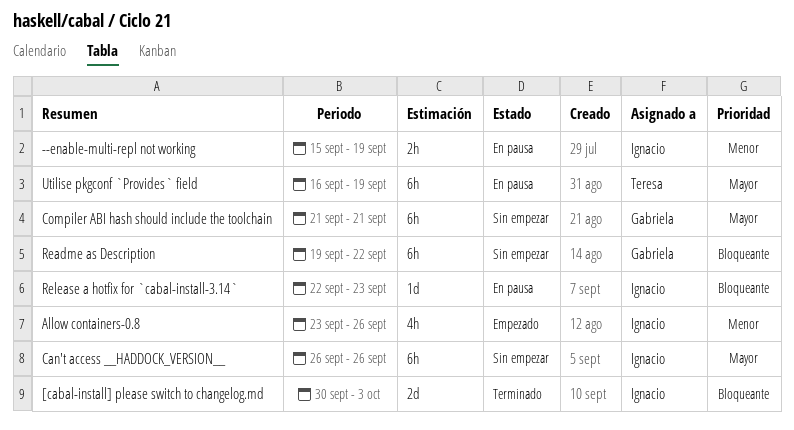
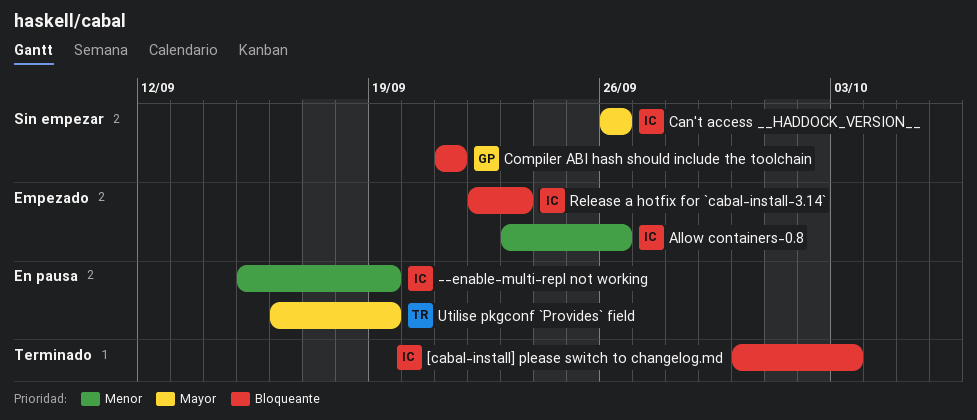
Compiler ABI hash should include the toolchain, priority: Mayor -> Bloqueante
Readme as Description: present -> none
Release a hotfix for `cabal-install-3.14`, status: En pausa -> Empezado

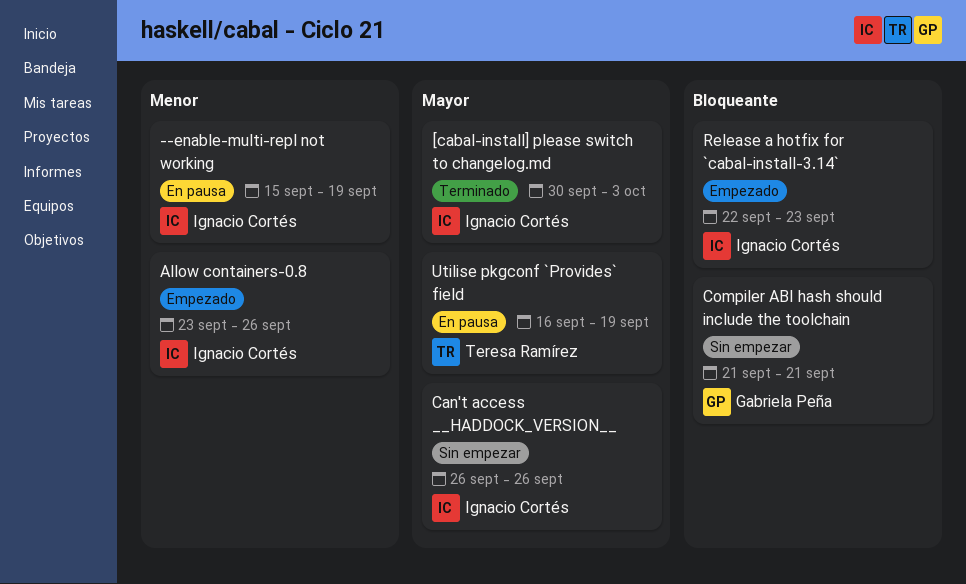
[cabal-install] please switch to changelog.md, priority: Bloqueante -> Mayor

